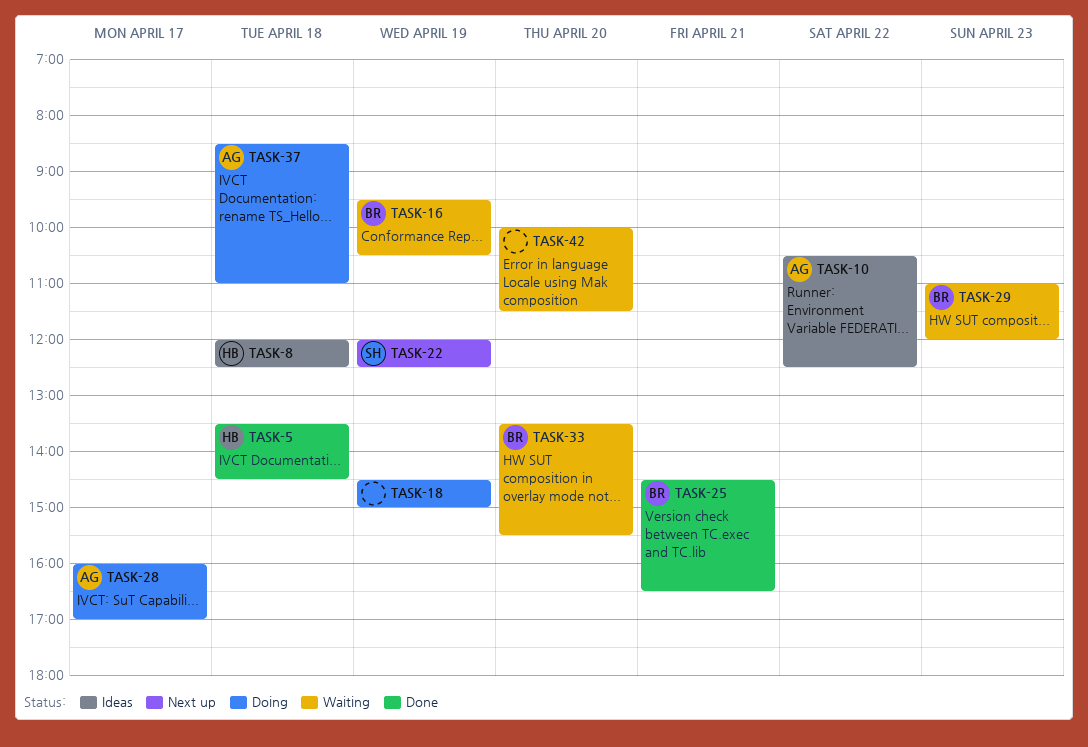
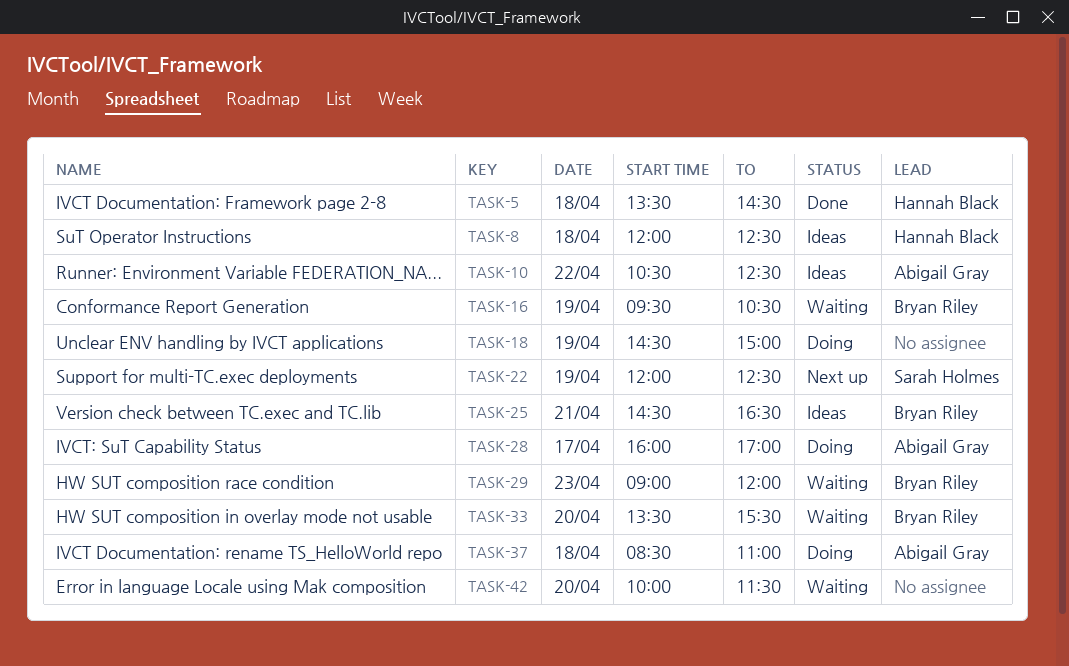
TASK-25, status: Done -> Ideas
TASK-29, begins: 11:00 -> 09:00

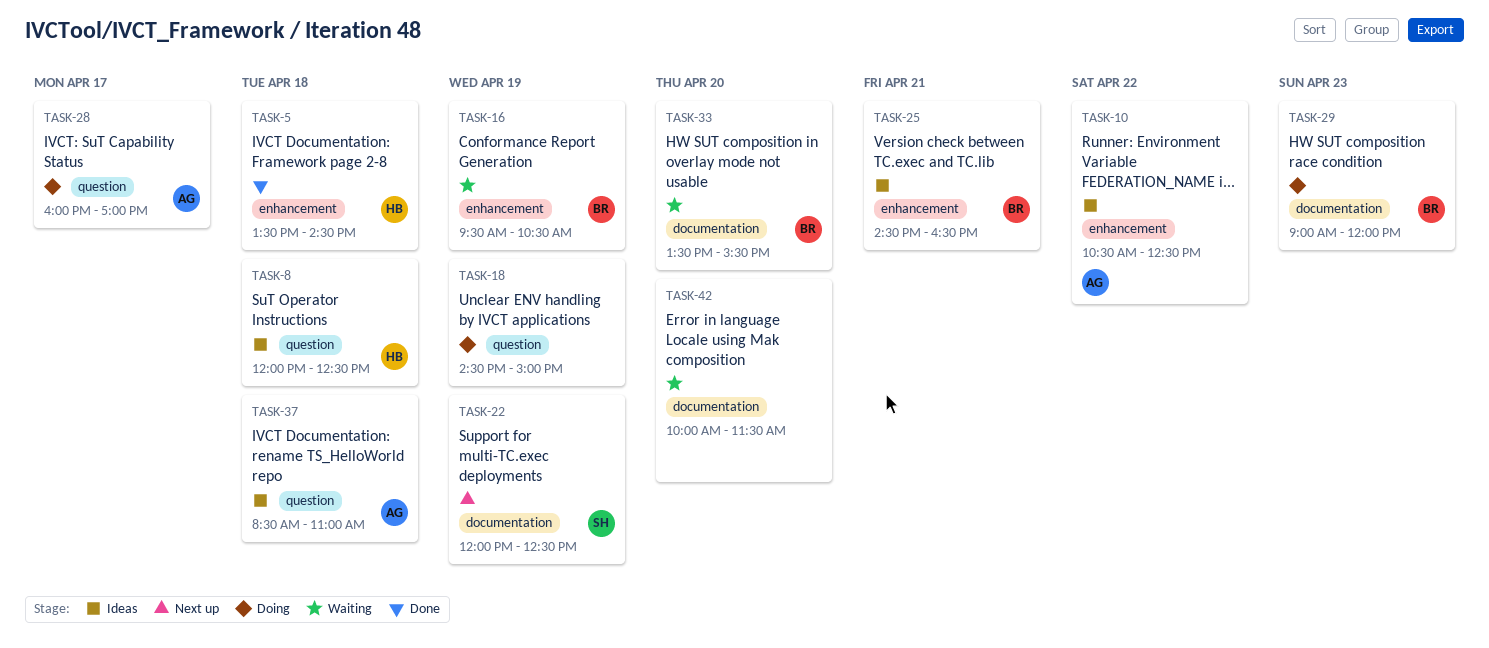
TASK-29, status: Waiting -> Doing
TASK-37, status: Doing -> Ideas

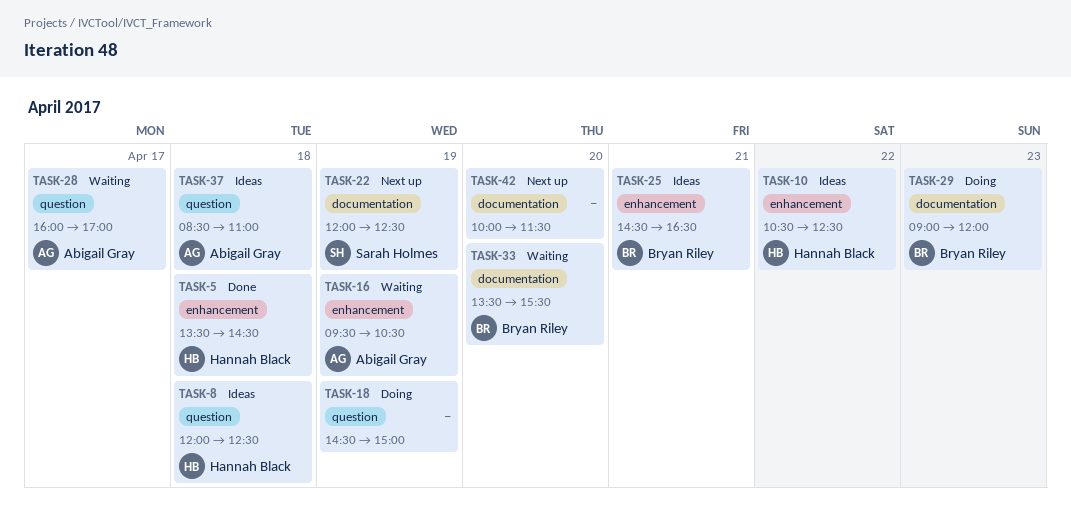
TASK-10, owner: Abigail Gray -> Hannah Black
TASK-16, owner: Bryan Riley -> Abigail Gray
TASK-28, status: Doing -> Waiting
TASK-42, status: Waiting -> Next up

